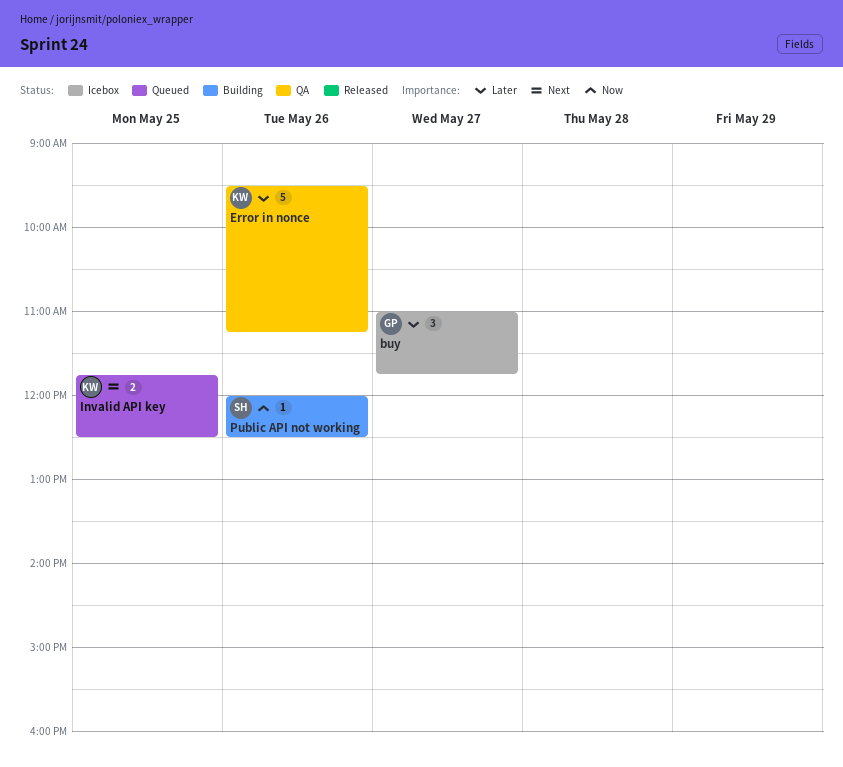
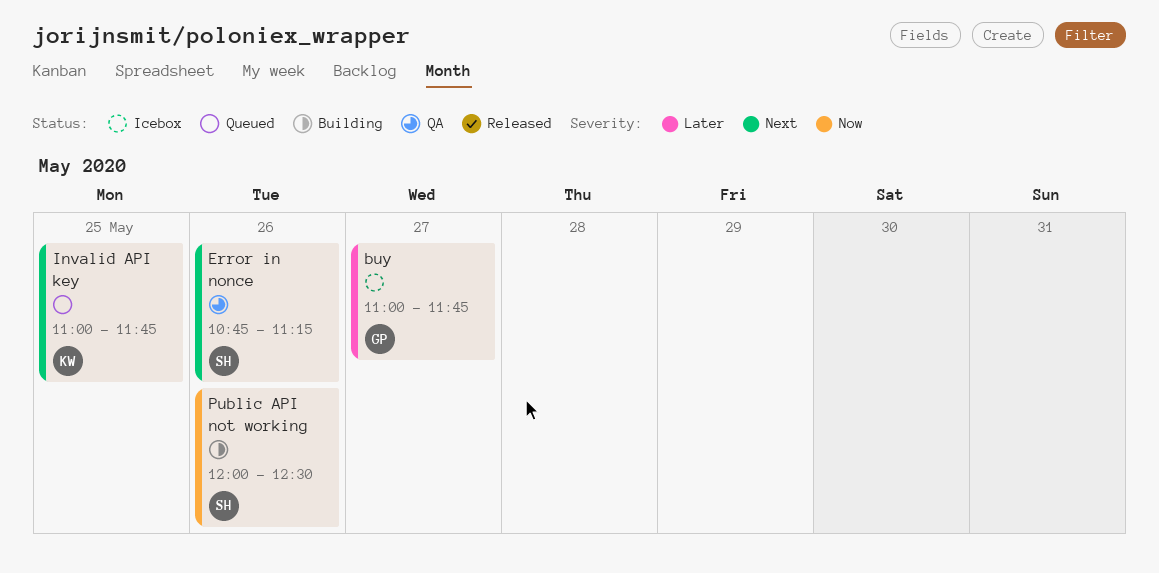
Error in nonce, owner: KW -> SH
Error in nonce, priority: Later -> Next
Error in nonce, begins: 09:30 -> 10:45
Invalid API key, begins: 11:45 -> 11:00
Invalid API key, ends: 12:30 -> 11:45

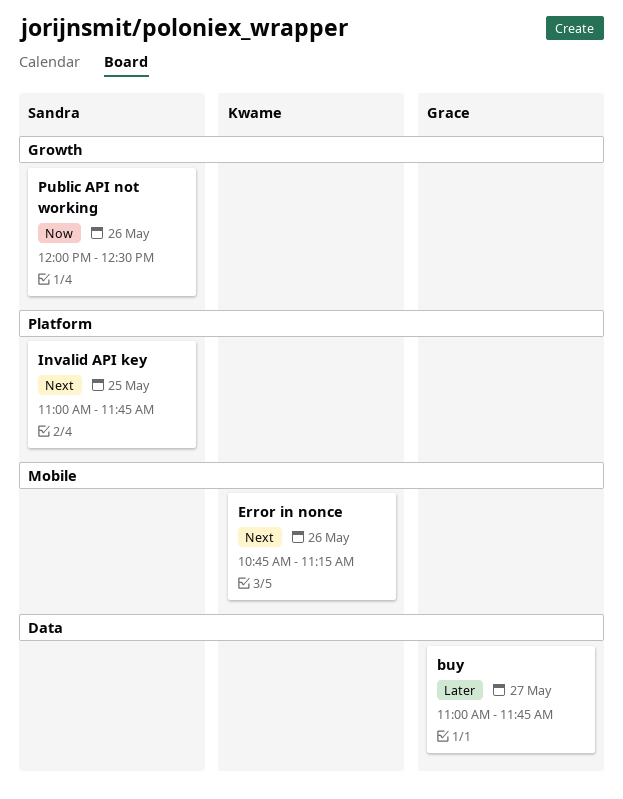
Error in nonce, owner: Sandra -> Kwame
Invalid API key, owner: Kwame -> Sandra

